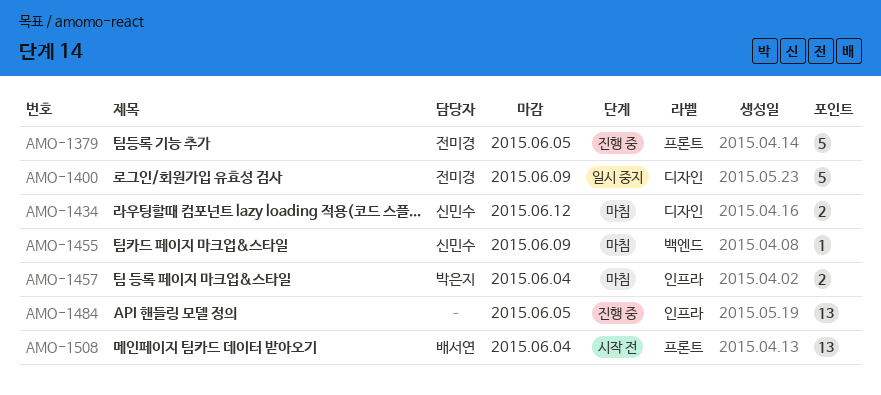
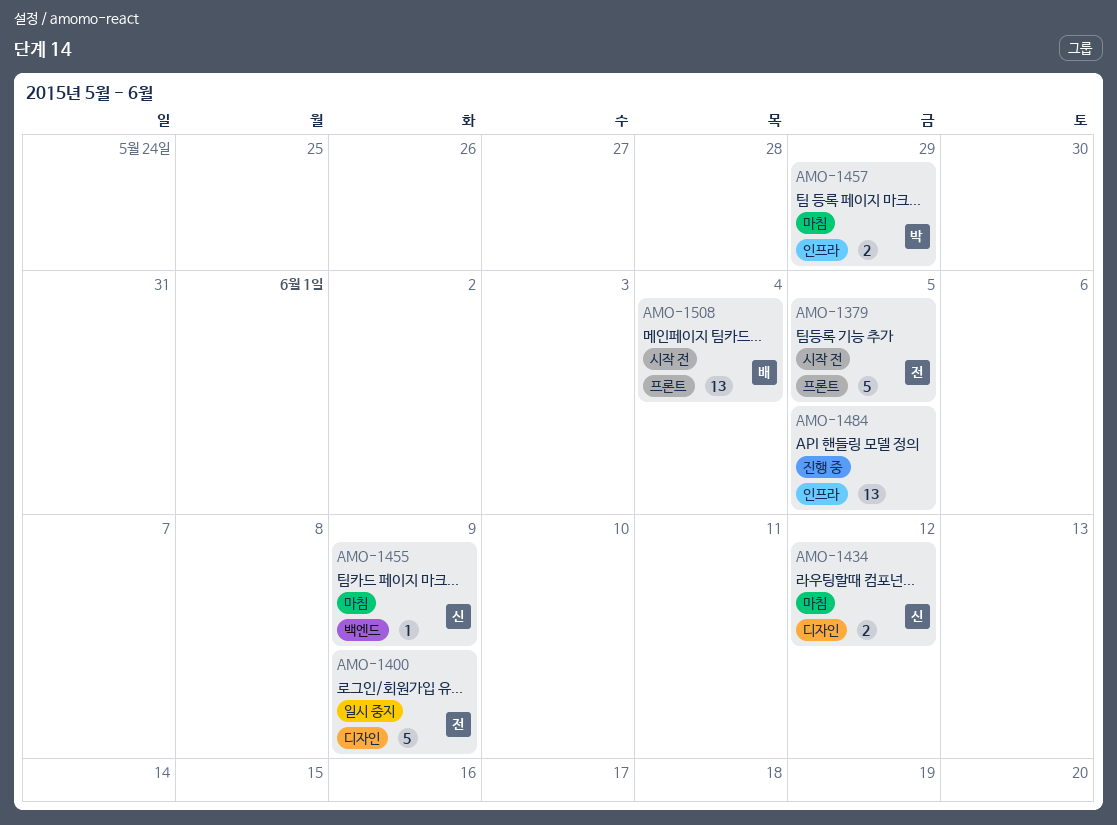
AMO-1379, status: 진행 중 -> 시작 전
AMO-1457, due: Jun 4 -> May 29

